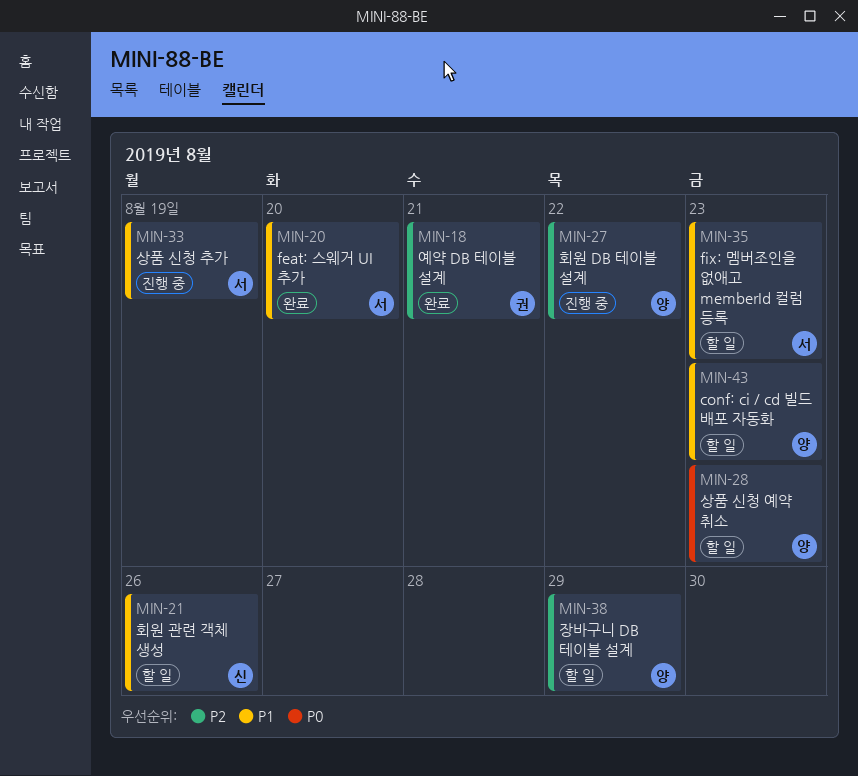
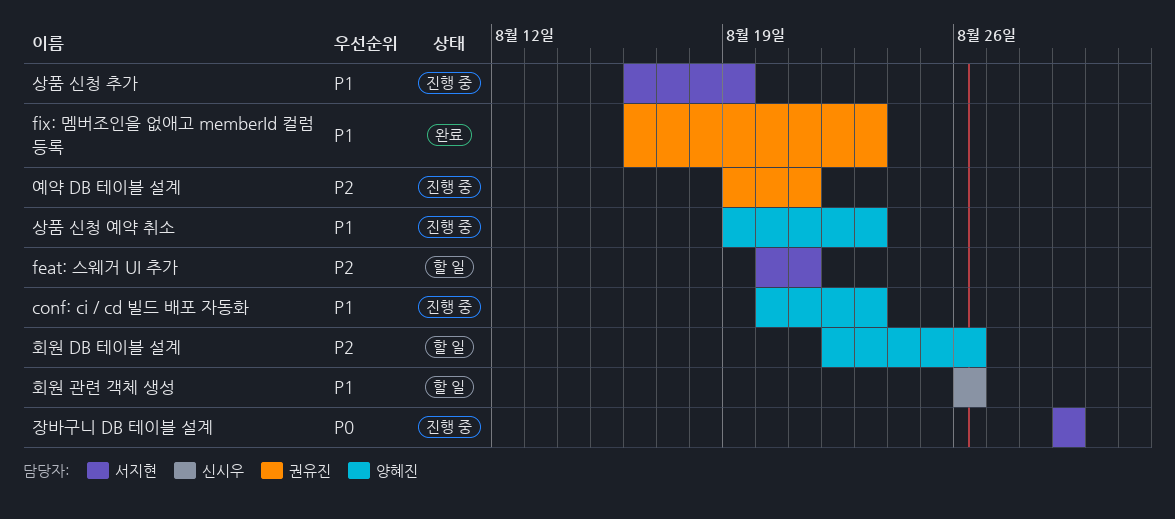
conf: ci / cd 빌드 배포 자동화, status: 할 일 -> 진행 중
feat: 스웨거 UI 추가, status: 완료 -> 할 일
feat: 스웨거 UI 추가, priority: P1 -> P2
feat: 스웨거 UI 추가, due: Aug 20 -> Aug 21
fix: 멤버조인을 없애고 memberId 컬럼 등록, status: 할 일 -> 완료
fix: 멤버조인을 없애고 memberId 컬럼 등록, owner: 서지현 -> 권유진
상품 신청 예약 취소, status: 할 일 -> 진행 중
상품 신청 예약 취소, priority: P0 -> P1
예약 DB 테이블 설계, status: 완료 -> 진행 중
장바구니 DB 테이블 설계, status: 할 일 -> 진행 중
장바구니 DB 테이블 설계, owner: 양혜진 -> 서지현
장바구니 DB 테이블 설계, priority: P2 -> P0
회원 DB 테이블 설계, status: 진행 중 -> 할 일
회원 DB 테이블 설계, due: Aug 22 -> Aug 26

